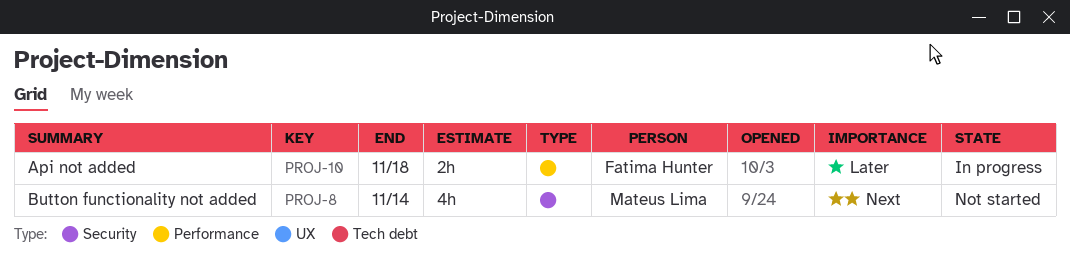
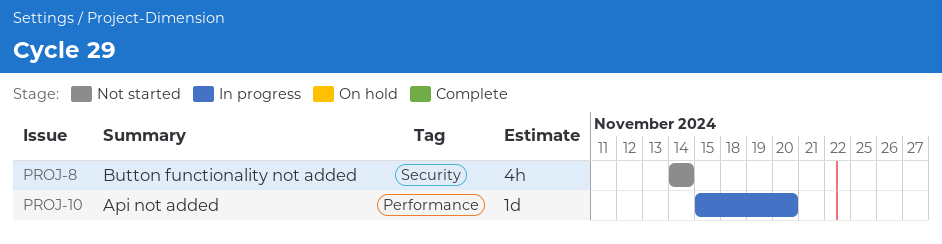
PROJ-10, estimate: 2h -> 1d
PROJ-10, due: Nov 18 -> Nov 20

